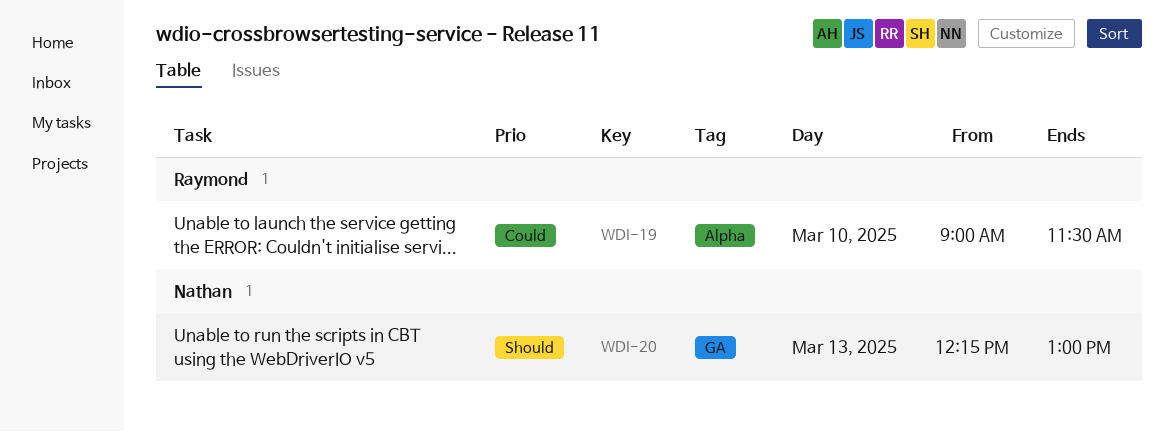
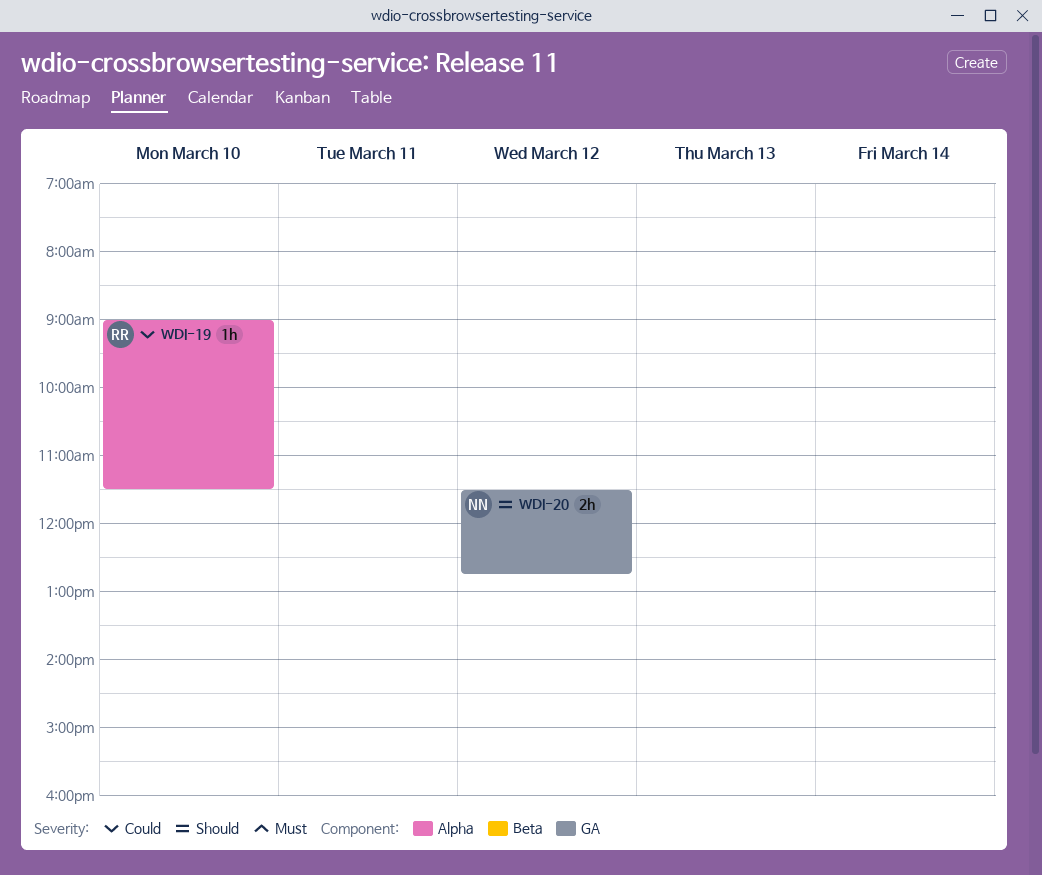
WDI-20, day: Mar 13 -> Mar 12
WDI-20, begins: 12:15 -> 11:30
WDI-20, ends: 13:00 -> 12:45

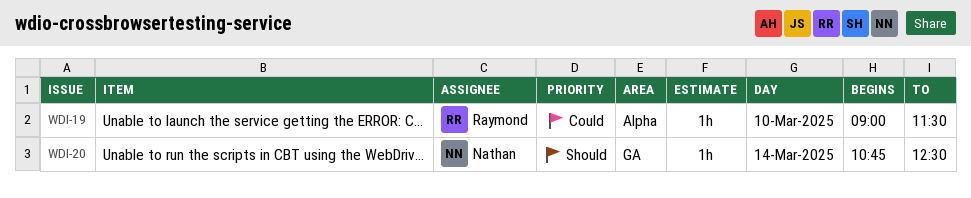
WDI-20, estimate: 2h -> 1h
WDI-20, day: Mar 12 -> Mar 14
WDI-20, begins: 11:30 -> 10:45
WDI-20, ends: 12:45 -> 12:30

